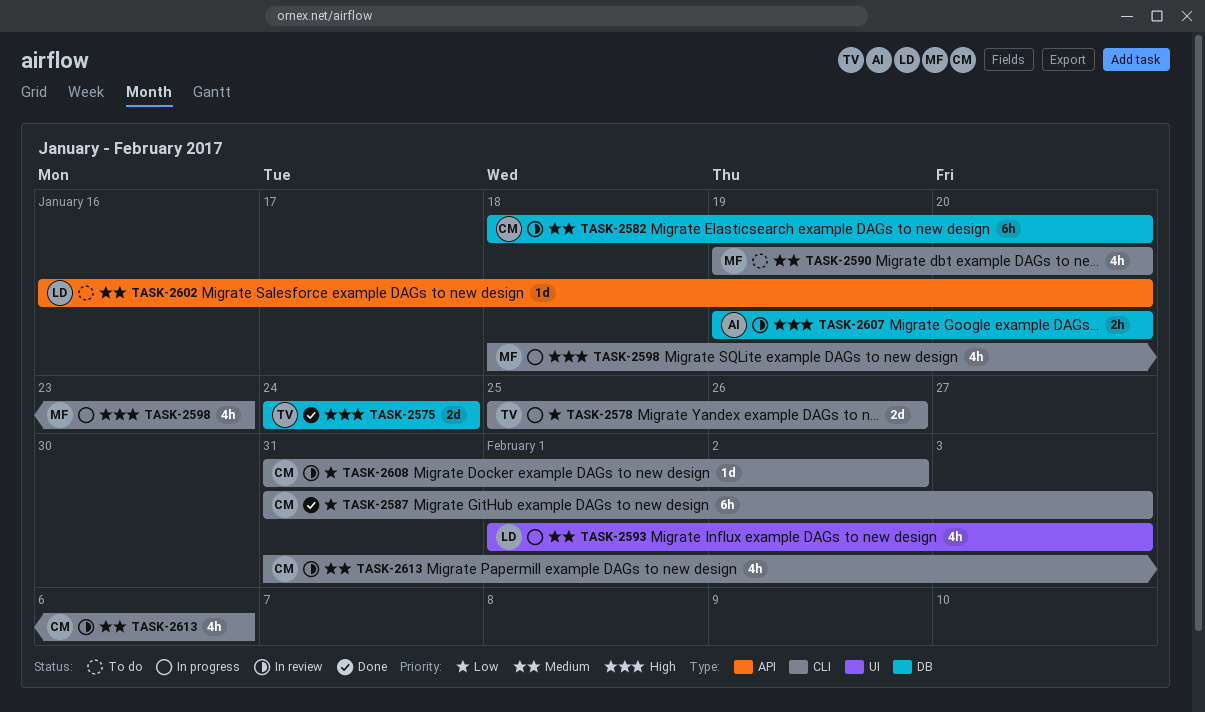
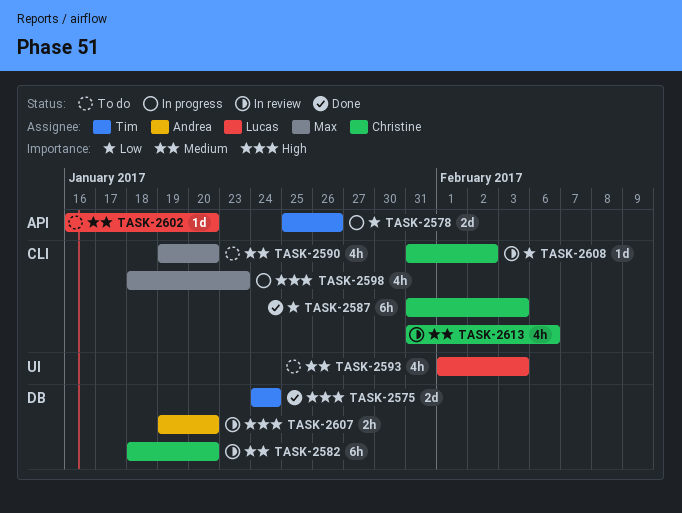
TASK-2578, label: CLI -> API
TASK-2593, status: In progress -> To do

